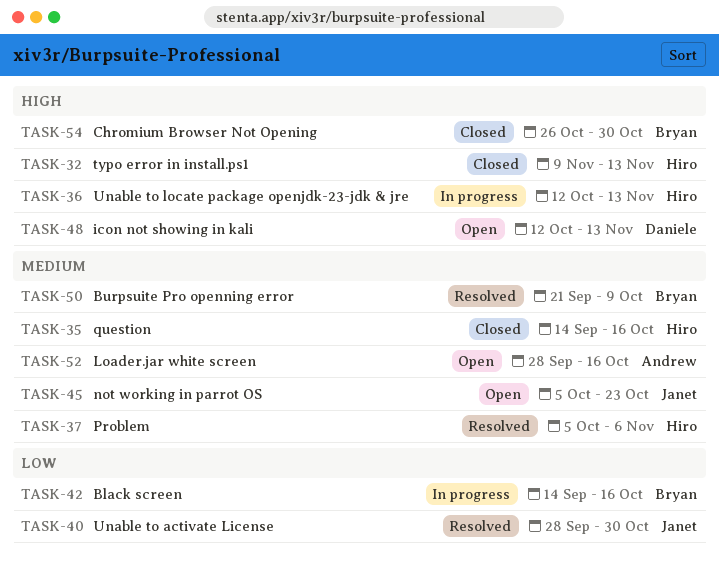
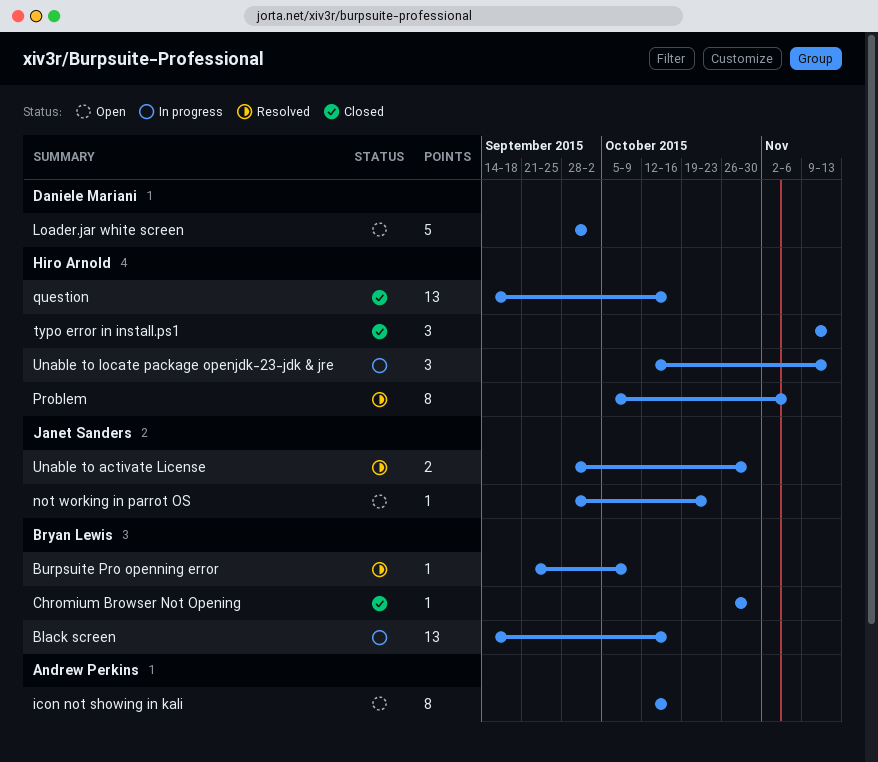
icon not showing in kali, owner: Daniele Mariani -> Andrew Perkins
icon not showing in kali, due: Nov 13 -> Oct 16
Loader.jar white screen, owner: Andrew Perkins -> Daniele Mariani
Loader.jar white screen, due: Oct 16 -> Oct 2
not working in parrot OS, start: Oct 5 -> Sep 28

